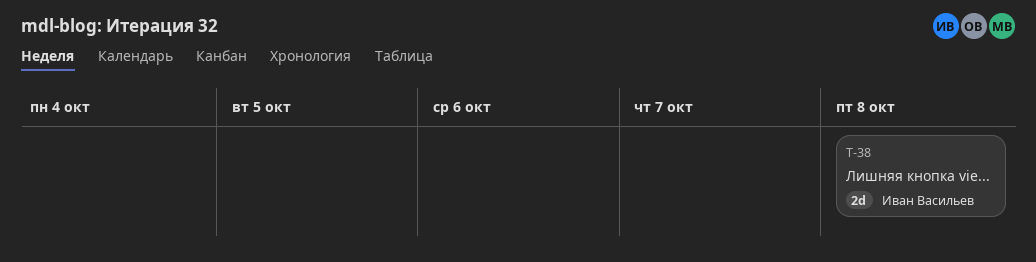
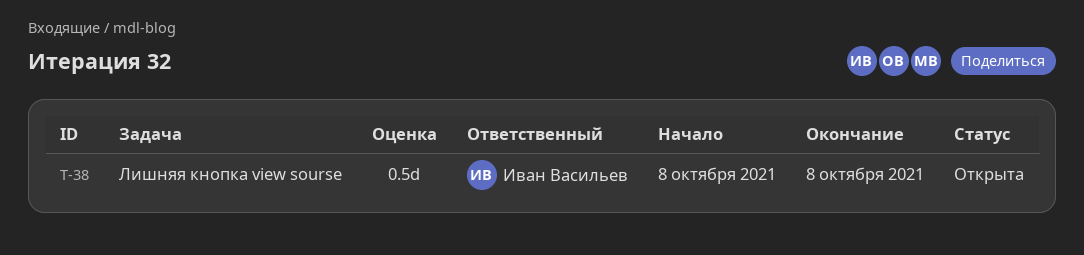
T-38, estimate: 2d -> 0.5d

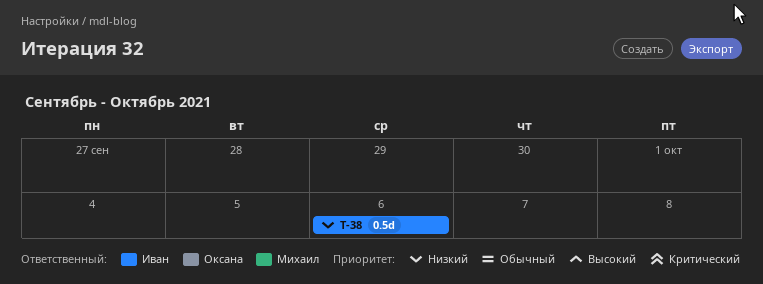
T-38, start: Oct 8 -> Oct 6
T-38, due: Oct 8 -> Oct 6

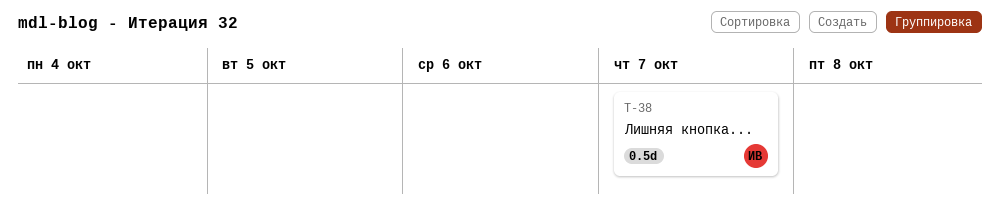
T-38, due: Oct 6 -> Oct 7

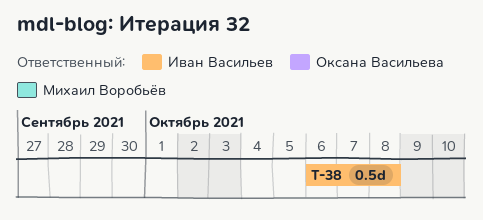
T-38, due: Oct 7 -> Oct 8

